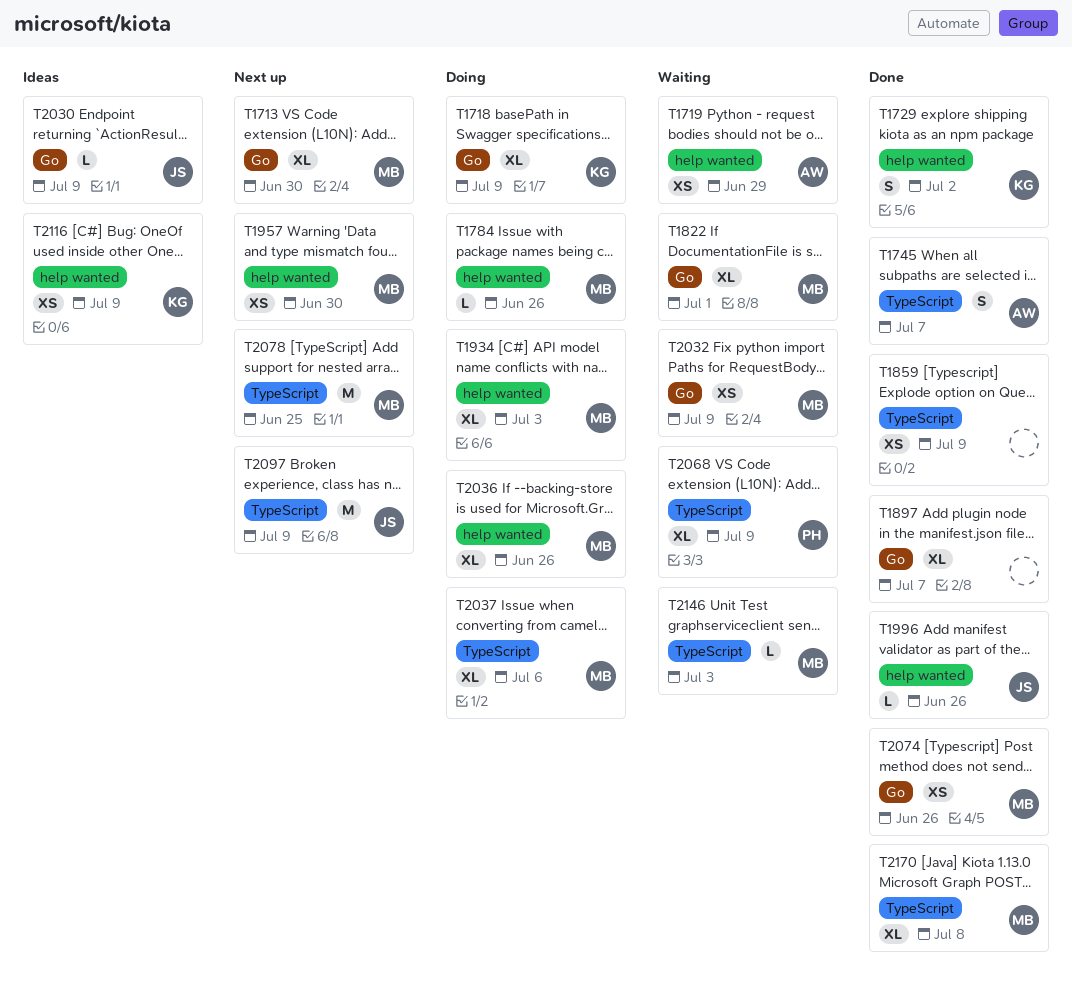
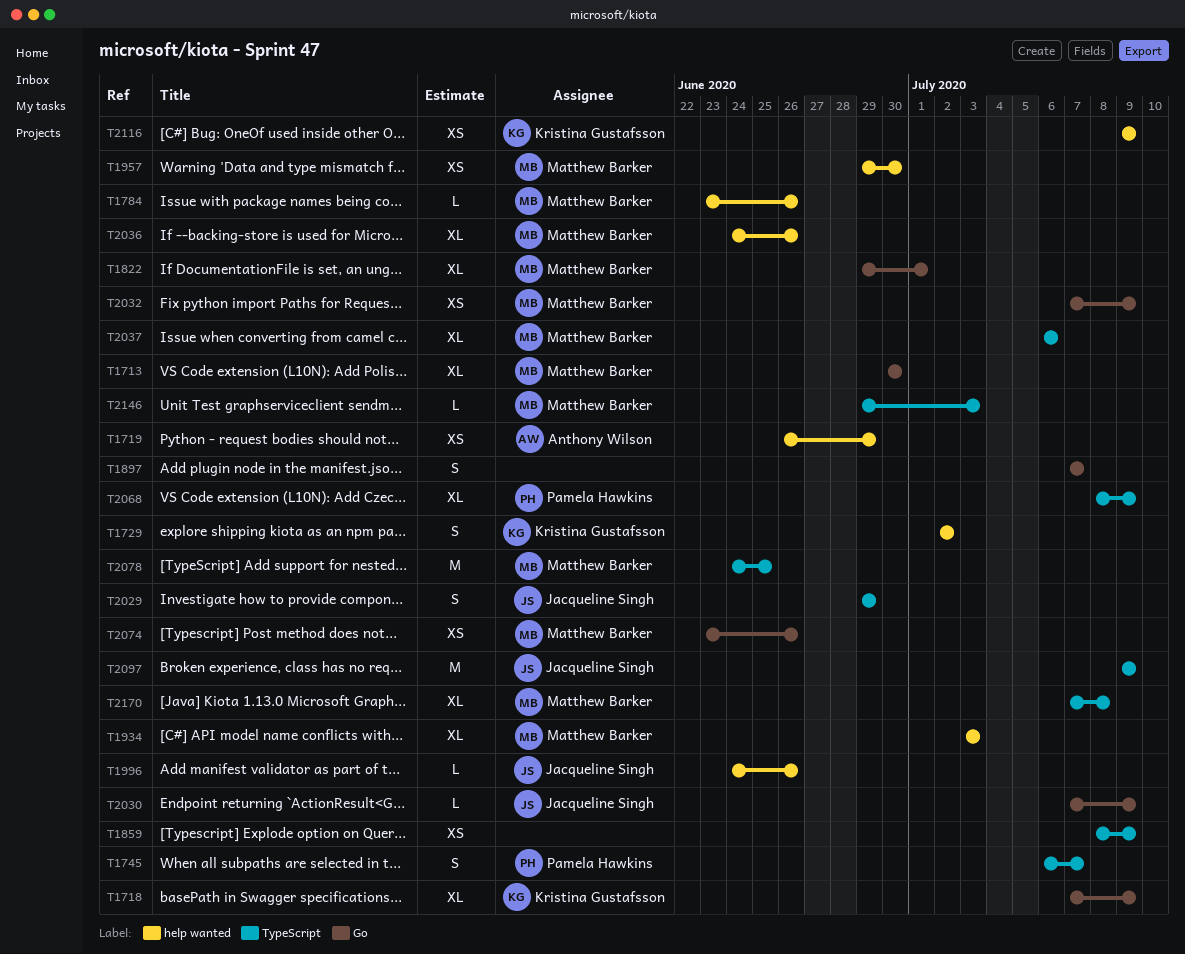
T1745, owner: Anthony Wilson -> Pamela Hawkins
T1897, estimate: XL -> S
T2029: none -> present

